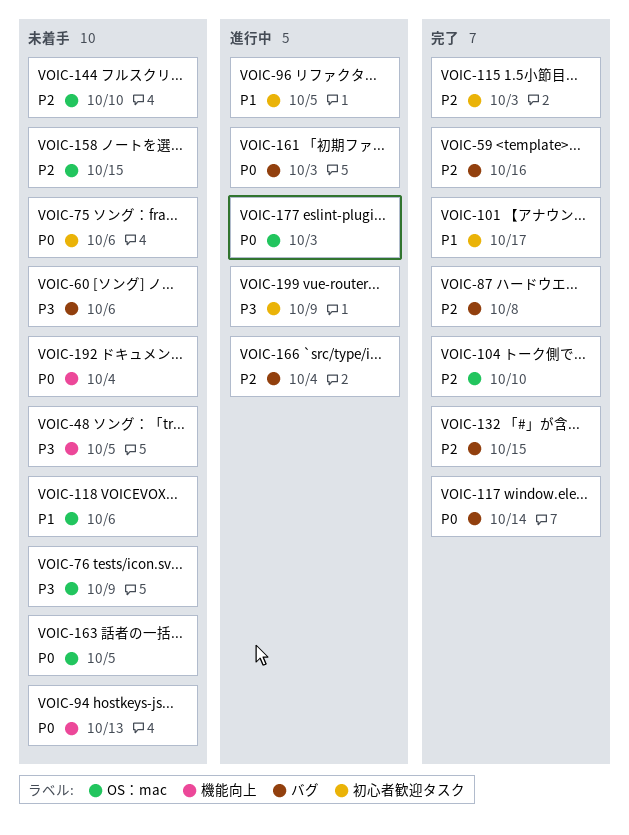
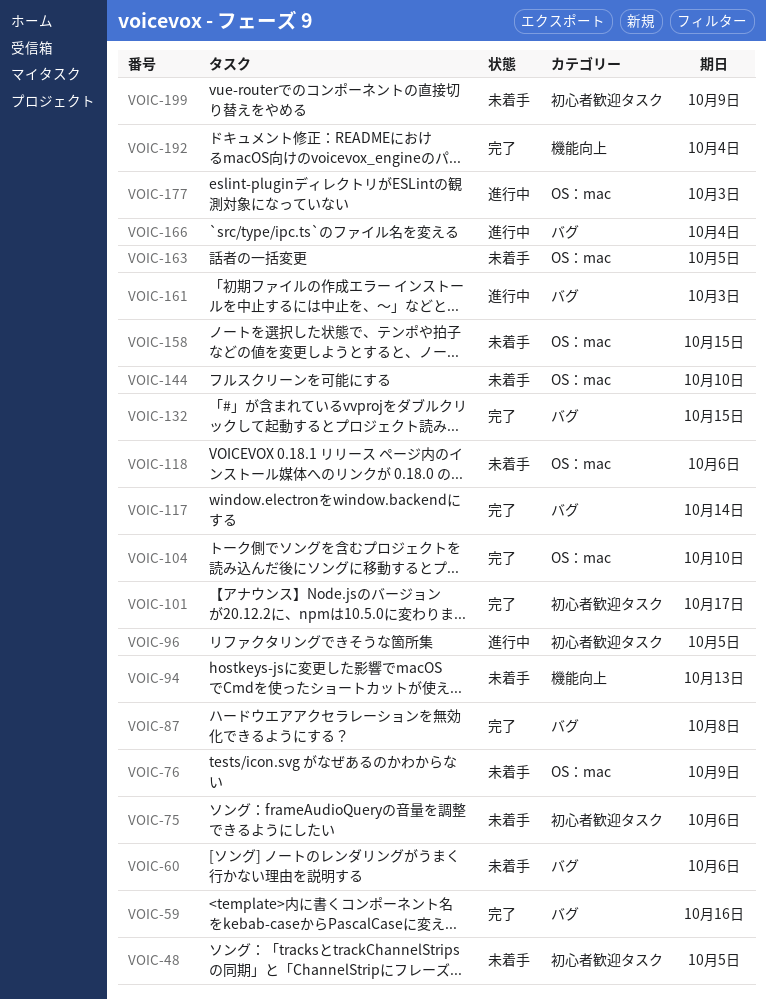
VOIC-48, label: 機能向上 -> 初心者歓迎タスク
VOIC-115: present -> none
VOIC-192, status: 未着手 -> 完了
VOIC-199, status: 進行中 -> 未着手

